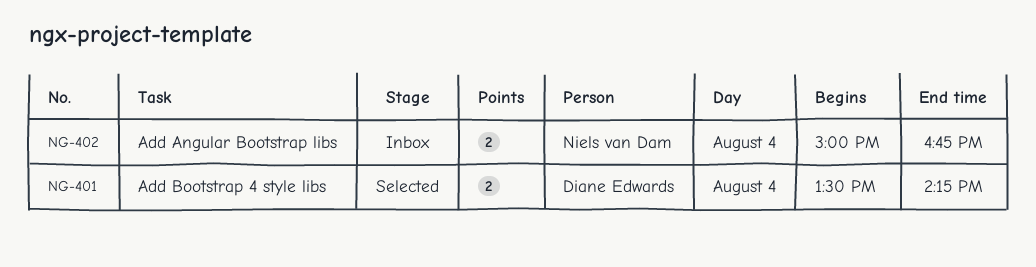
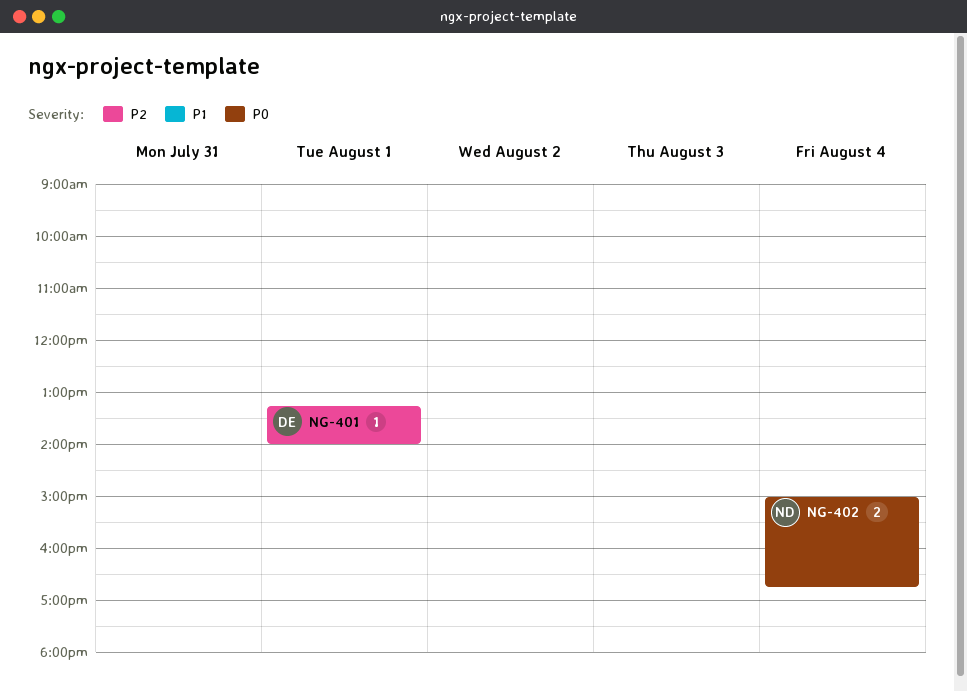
NG-401, estimate: 2 -> 1
NG-401, day: Aug 4 -> Aug 1
NG-401, begins: 13:30 -> 13:15
NG-401, ends: 14:15 -> 14:00

